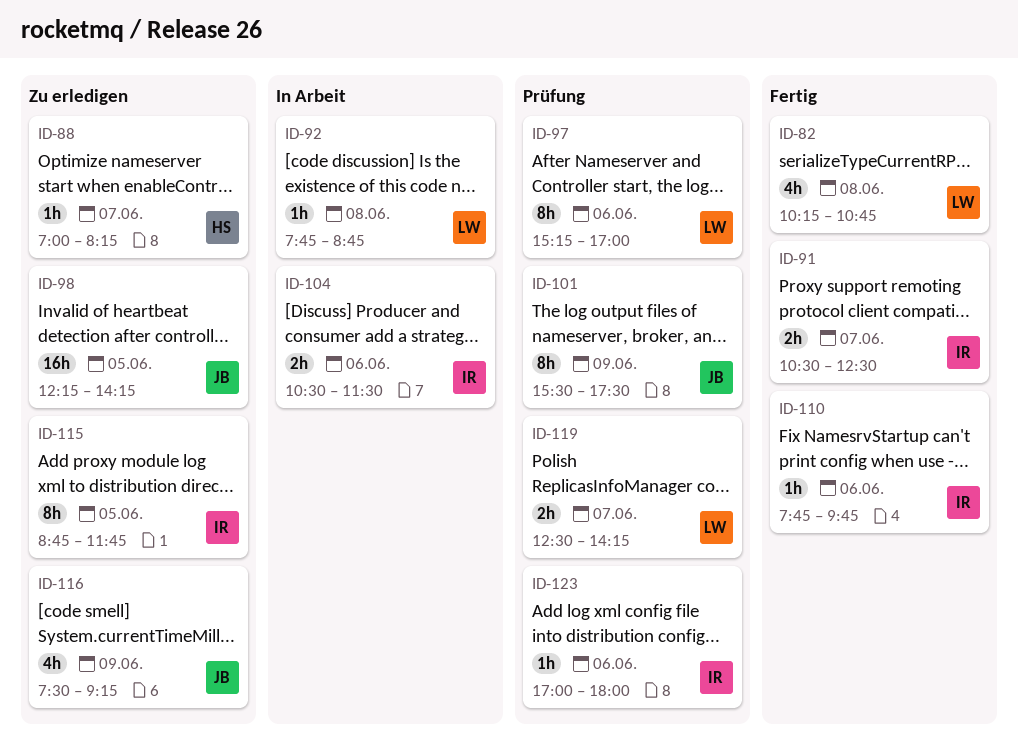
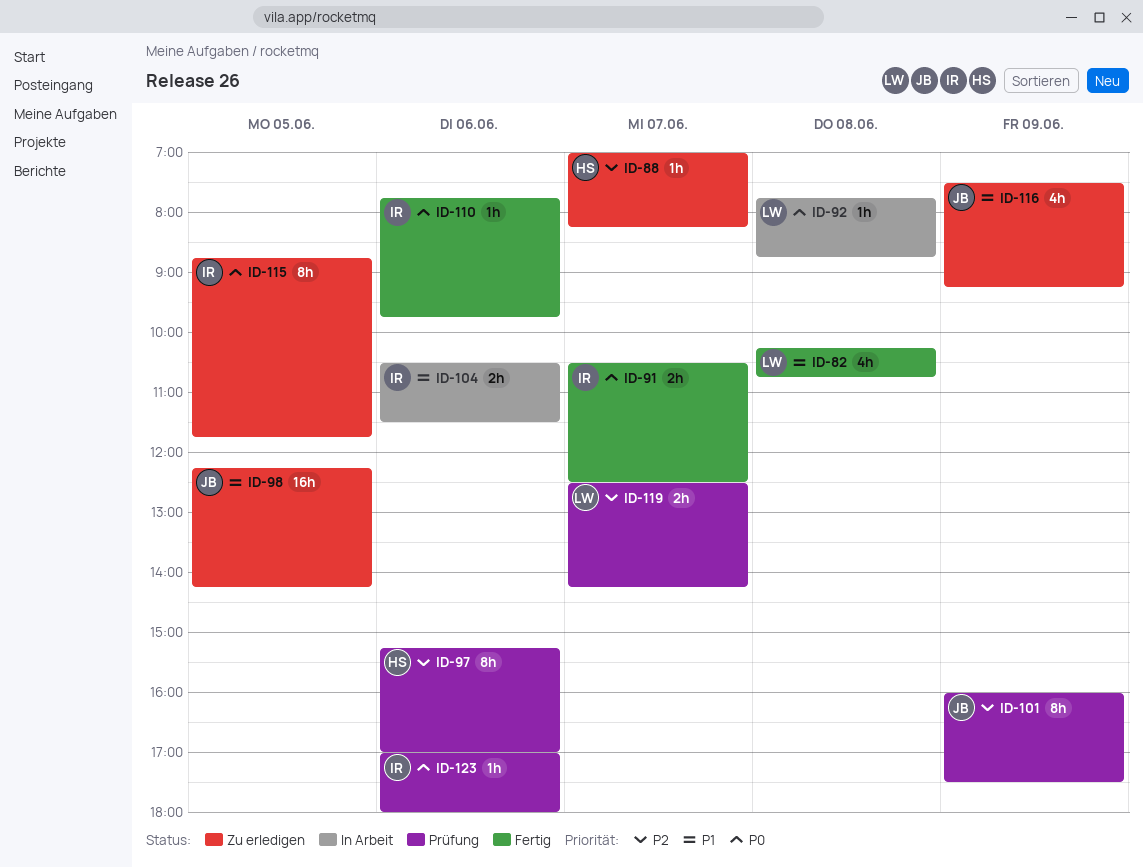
ID-97, owner: LW -> HS
ID-101, begins: 15:30 -> 16:00

